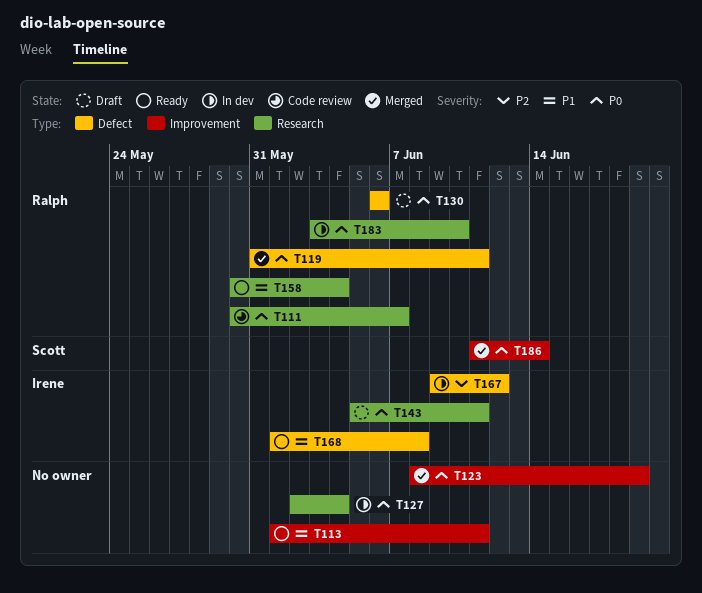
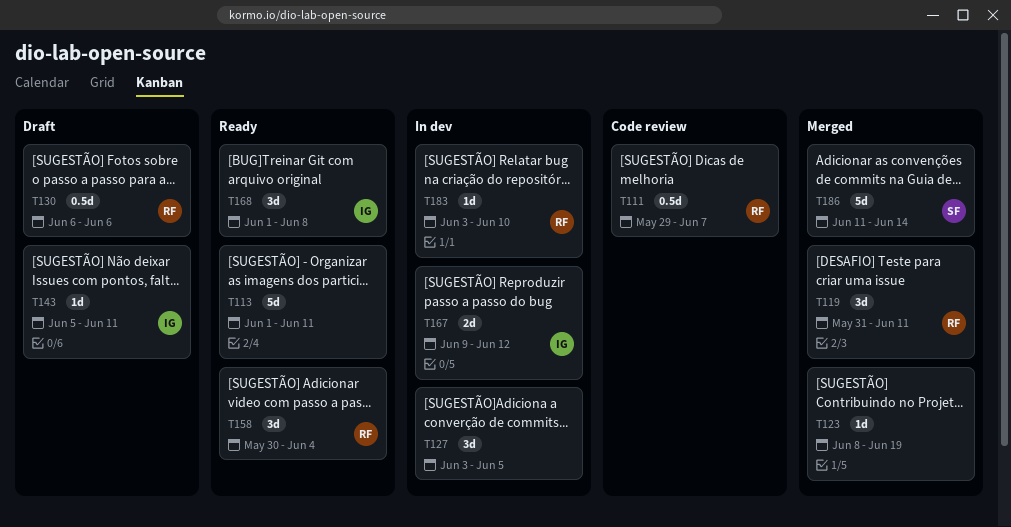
T111, start: May 30 -> May 29
T127, start: Jun 2 -> Jun 3
T127, due: Jun 4 -> Jun 5

